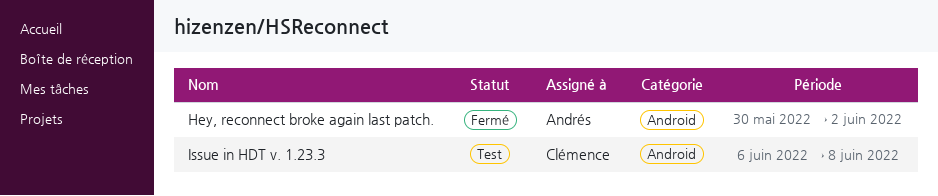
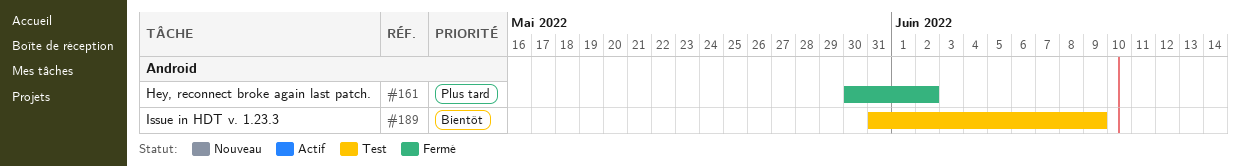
Issue in HDT v. 1.23.3, start: Jun 6 -> May 31
Issue in HDT v. 1.23.3, due: Jun 8 -> Jun 9

